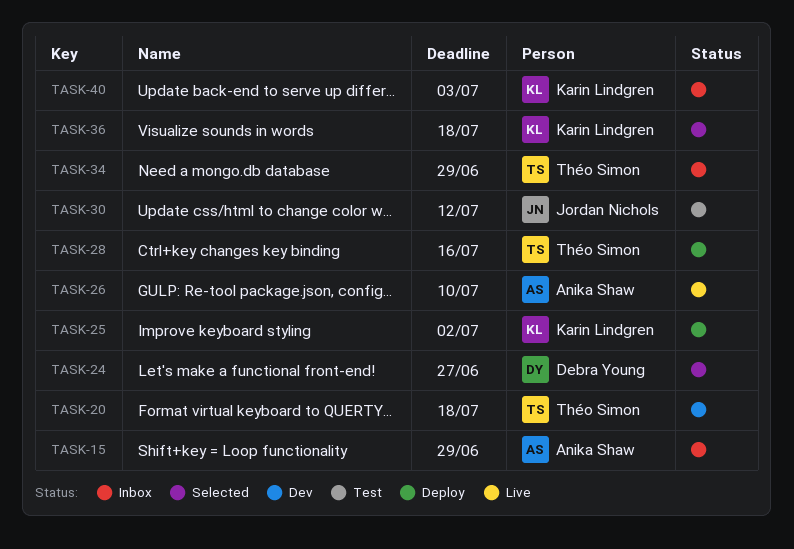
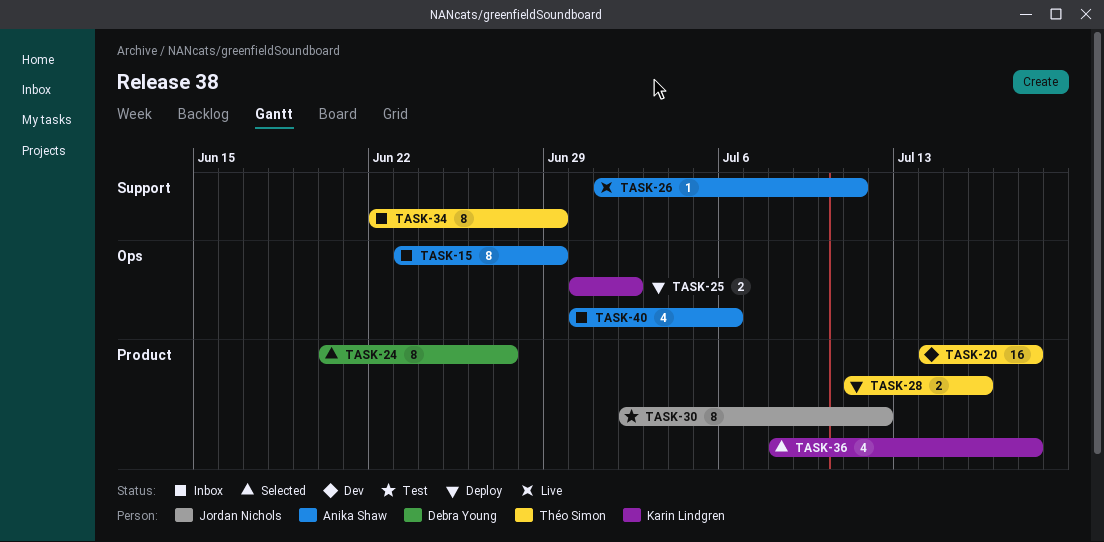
TASK-26, due: Jul 10 -> Jul 11
TASK-40, owner: Karin Lindgren -> Anika Shaw
TASK-40, due: Jul 3 -> Jul 6

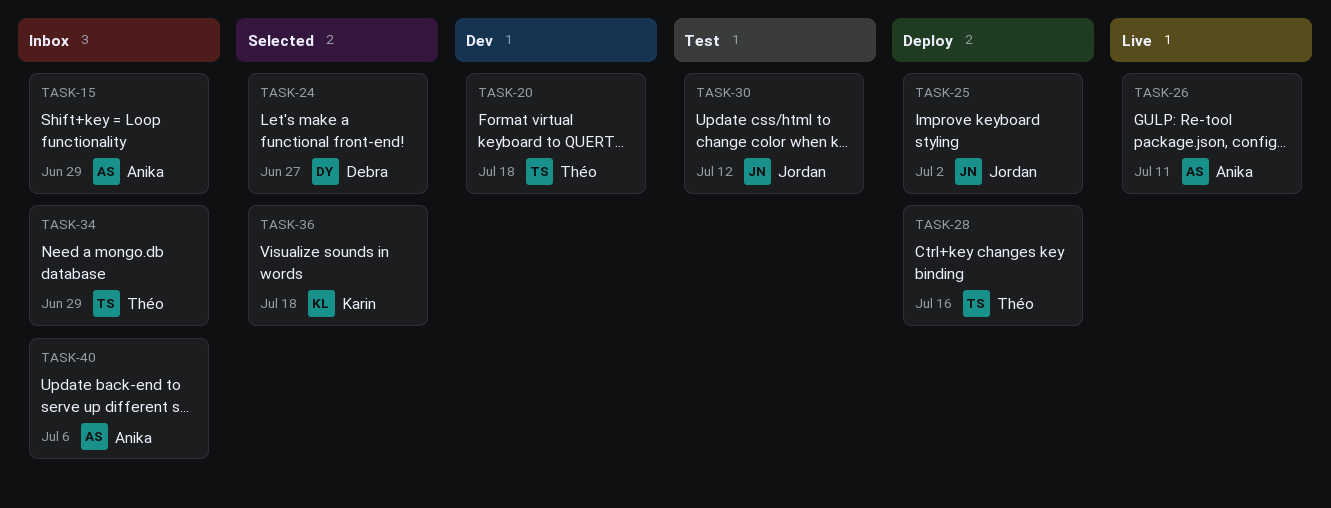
TASK-25, owner: Karin Lindgren -> Jordan Nichols

